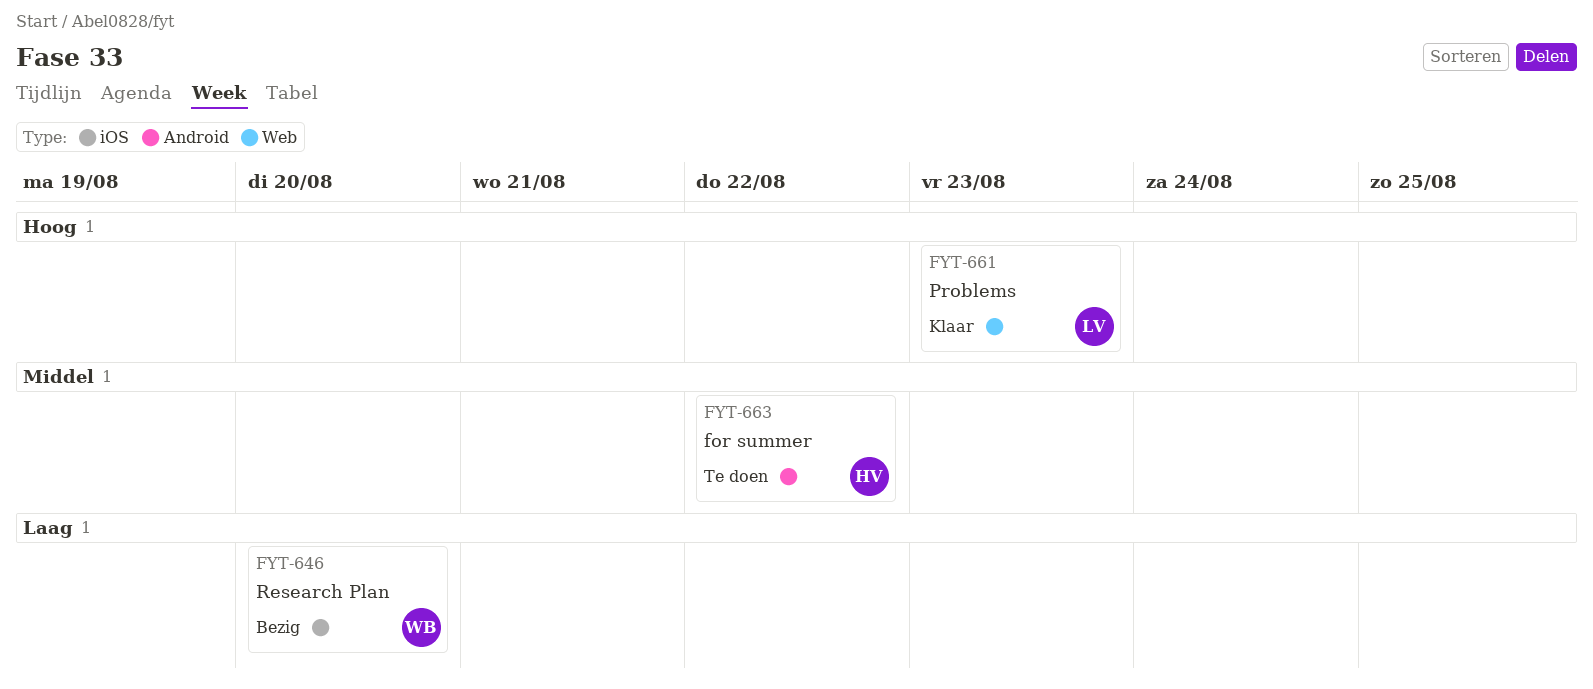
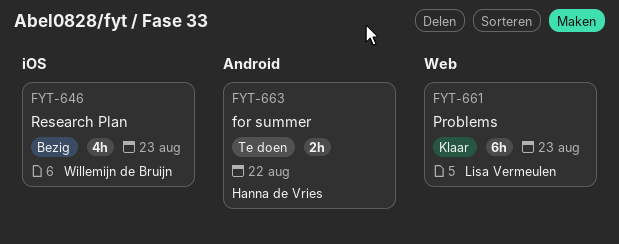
FYT-646, due: Aug 20 -> Aug 23

